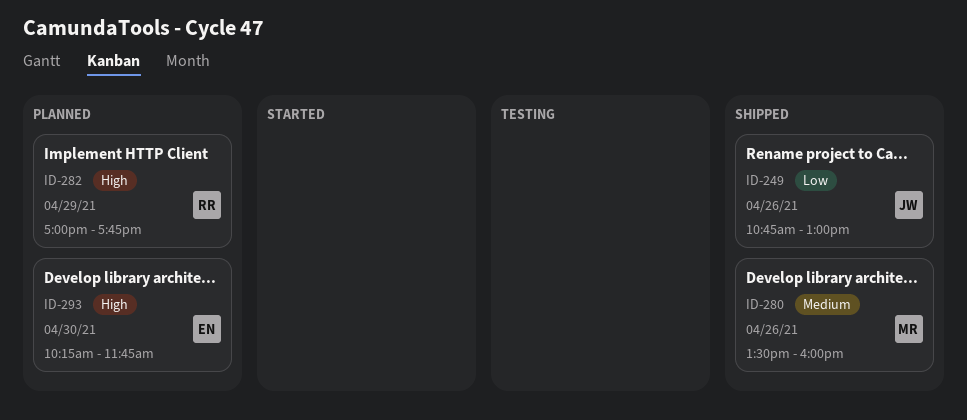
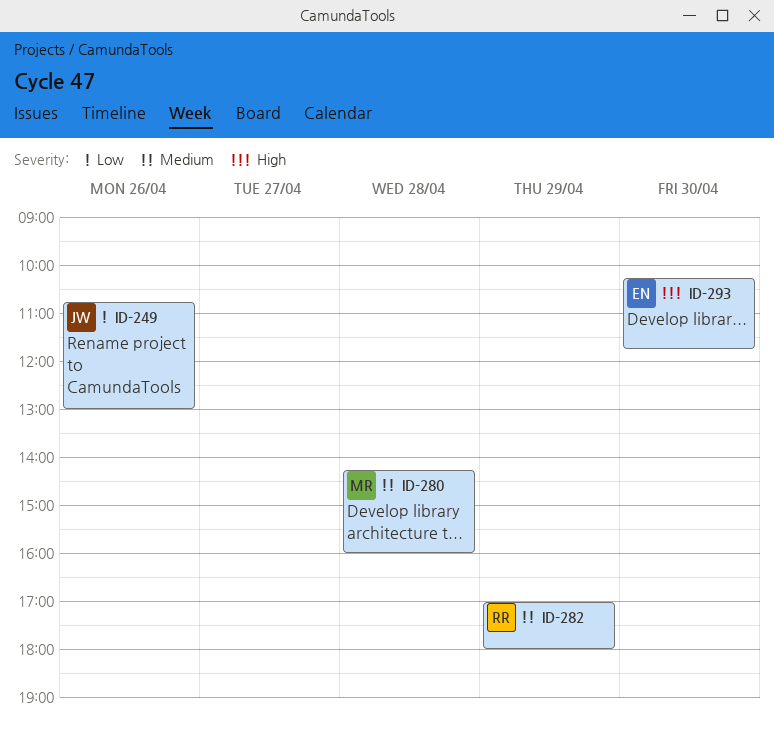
ID-280, day: Apr 26 -> Apr 28
ID-280, begins: 13:30 -> 14:15
ID-282, priority: High -> Medium
ID-282, ends: 17:45 -> 18:00

